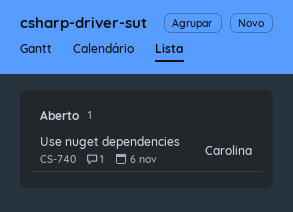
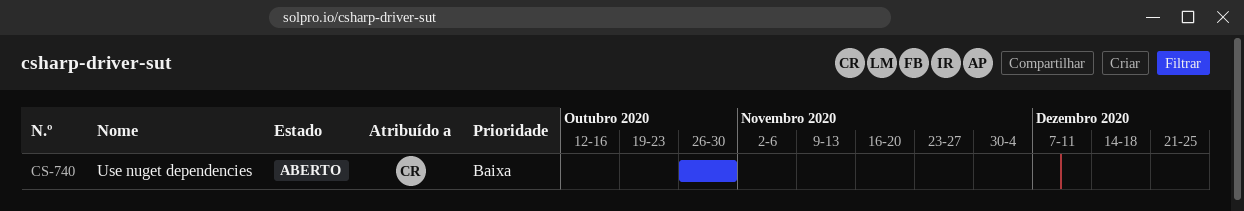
CS-740, due: Nov 6 -> Oct 30

